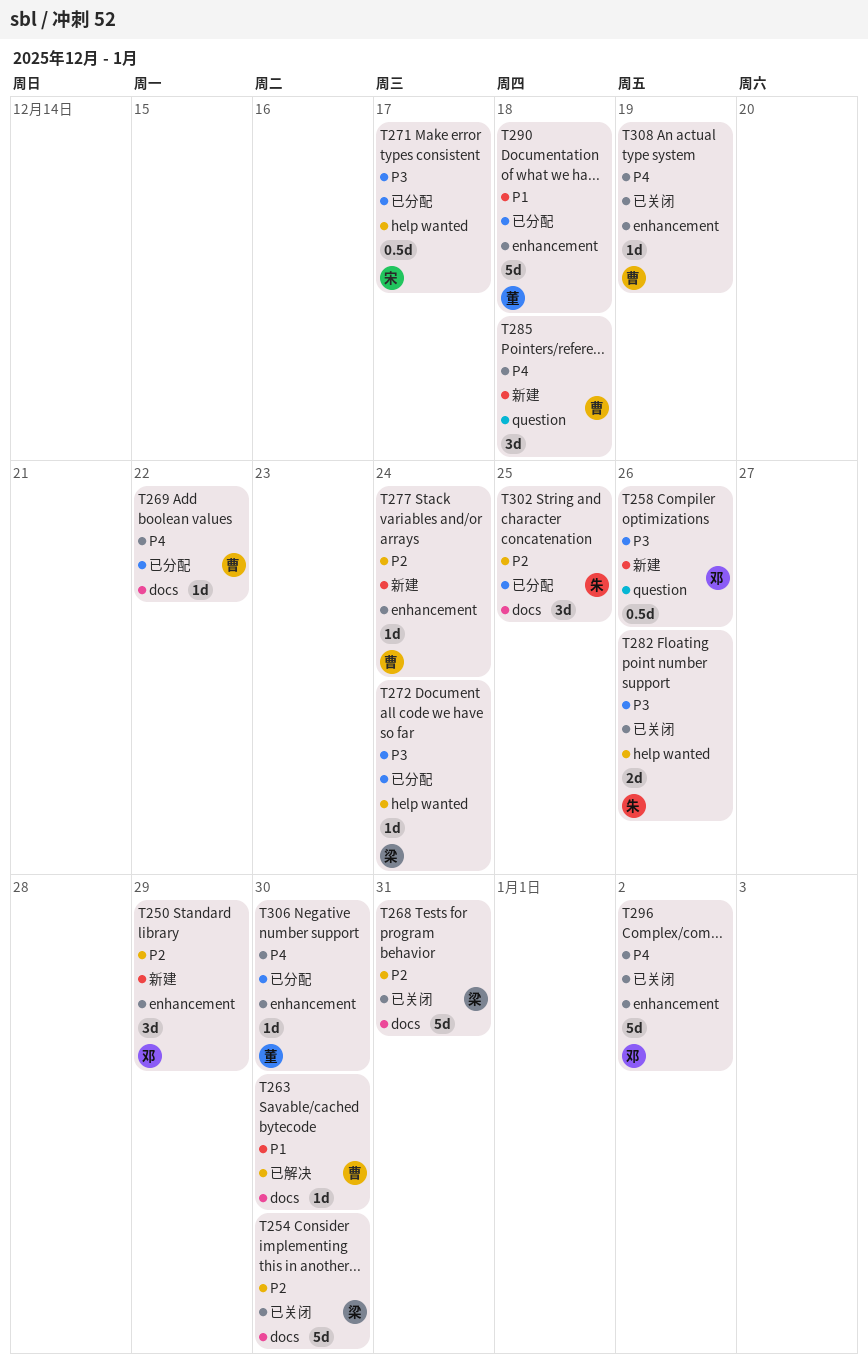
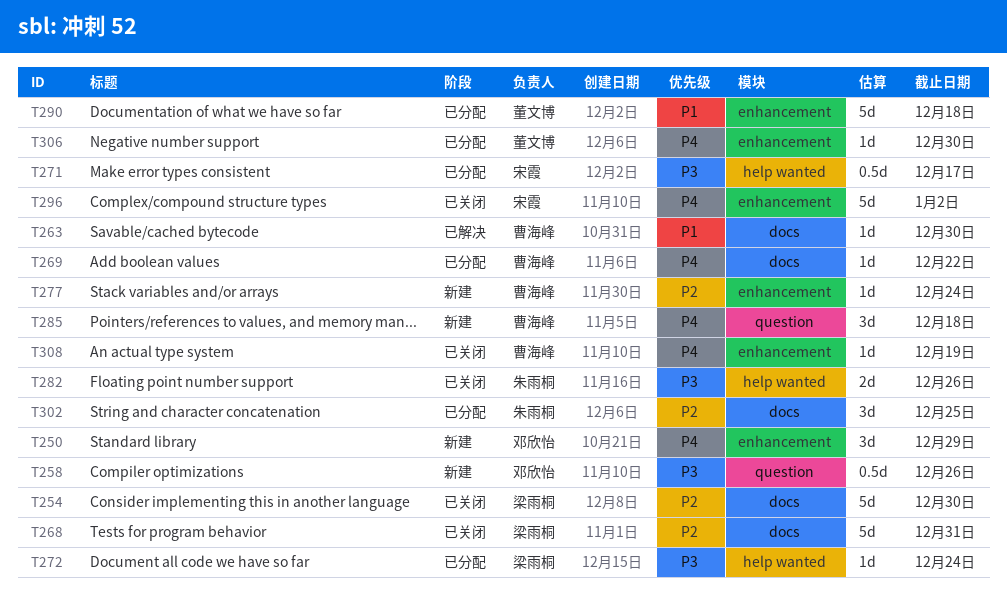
T250, priority: P2 -> P4
T296, owner: 邓欣怡 -> 宋霞

